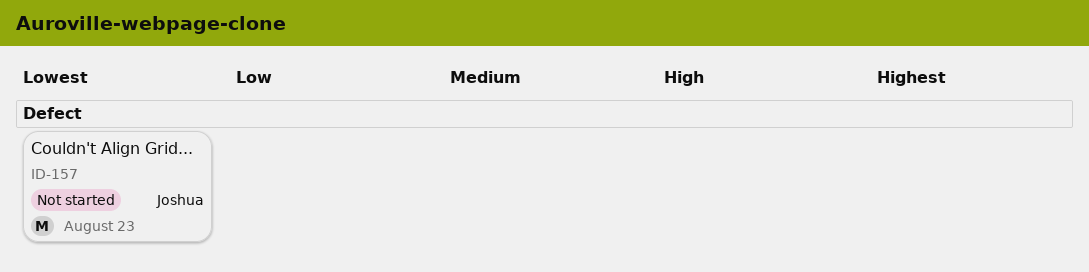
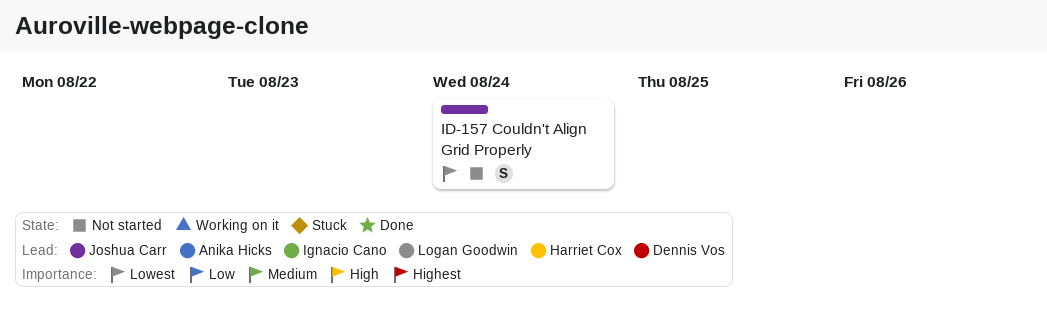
ID-157, estimate: M -> S
ID-157, due: Aug 23 -> Aug 24

